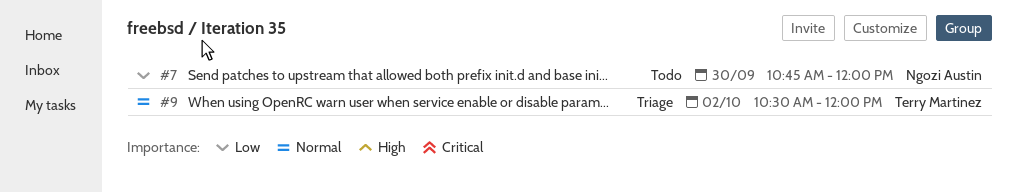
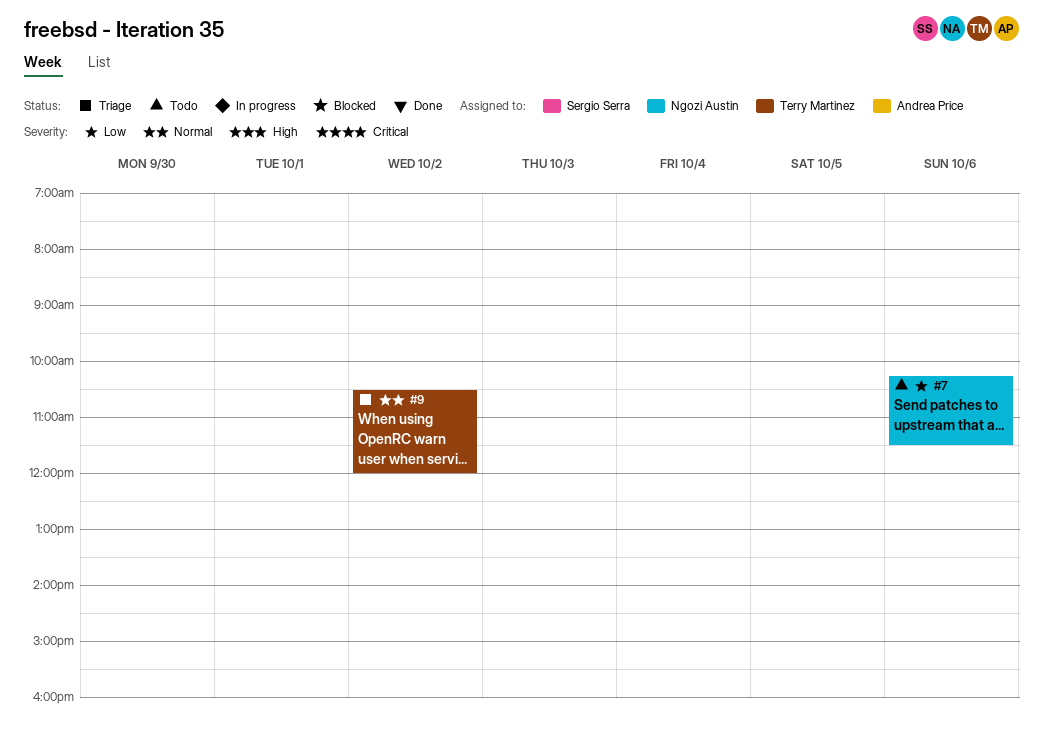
#7, day: Sep 30 -> Oct 6
#7, begins: 10:45 -> 10:15
#7, ends: 12:00 -> 11:30

